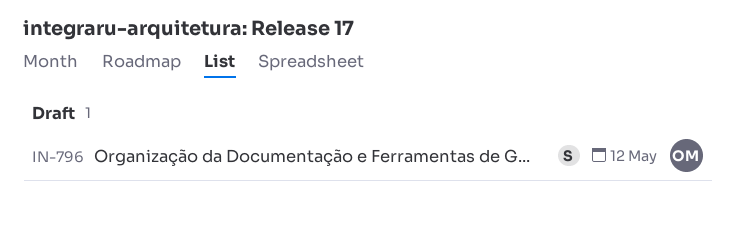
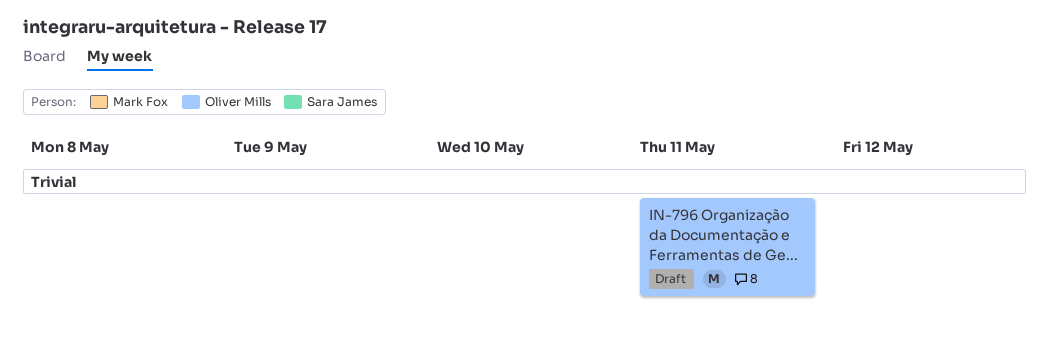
IN-796, estimate: S -> M
IN-796, due: May 12 -> May 11

